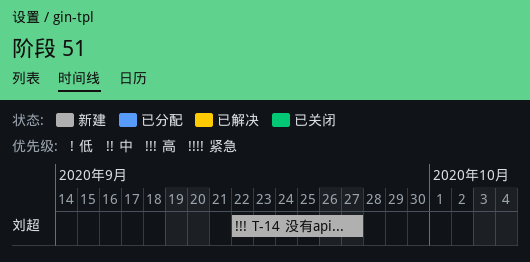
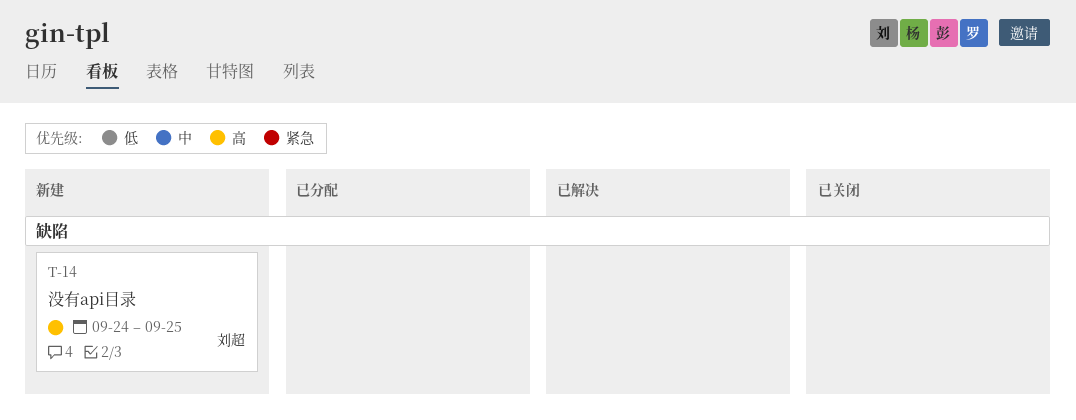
T-14, start: Sep 22 -> Sep 24
T-14, due: Sep 27 -> Sep 25

